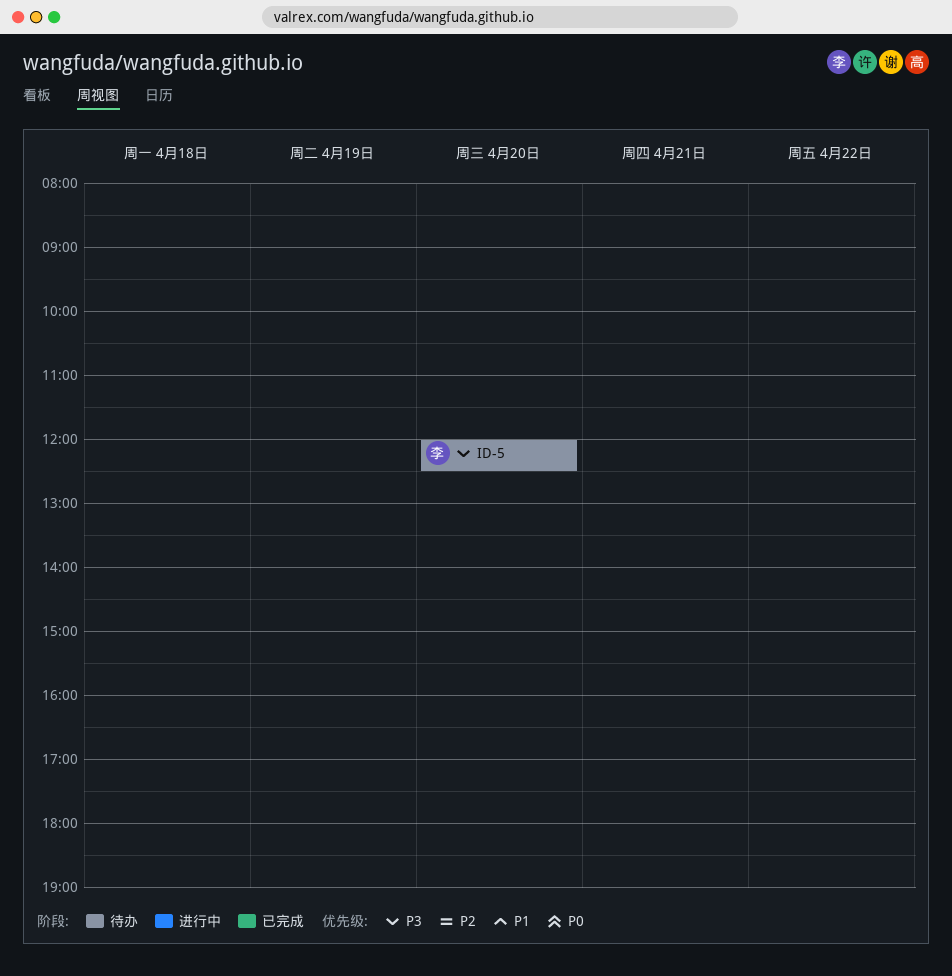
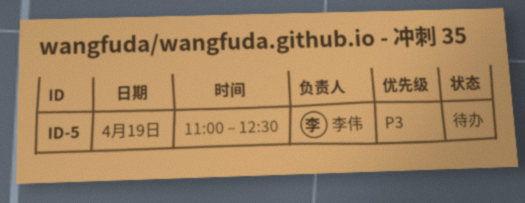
ID-5, day: Apr 20 -> Apr 19
ID-5, begins: 12:00 -> 11:00

